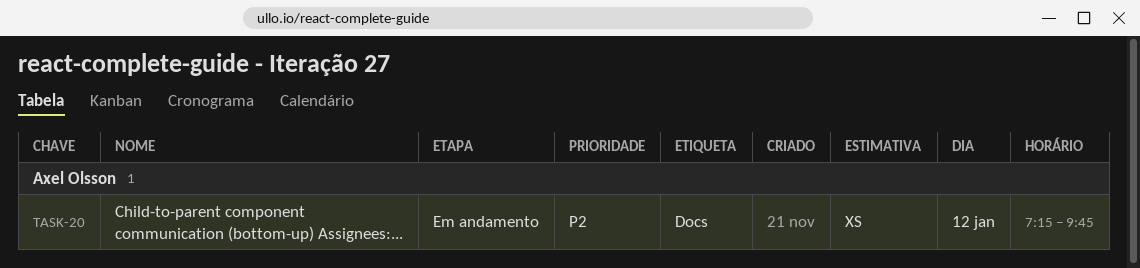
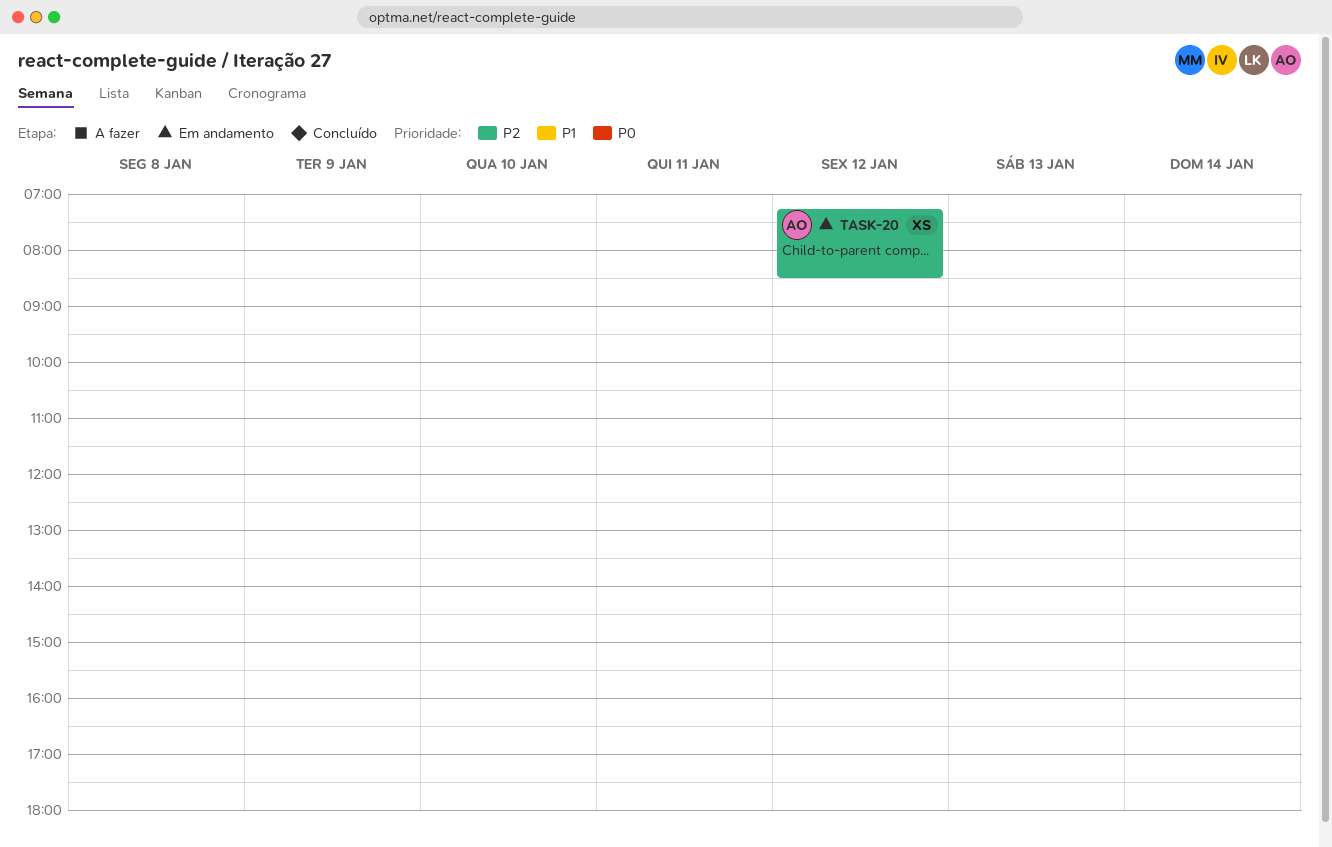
TASK-20, ends: 09:45 -> 08:30

